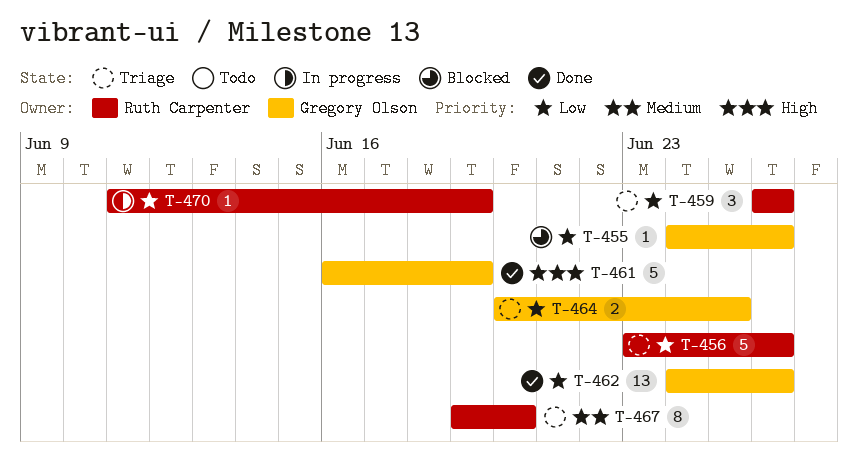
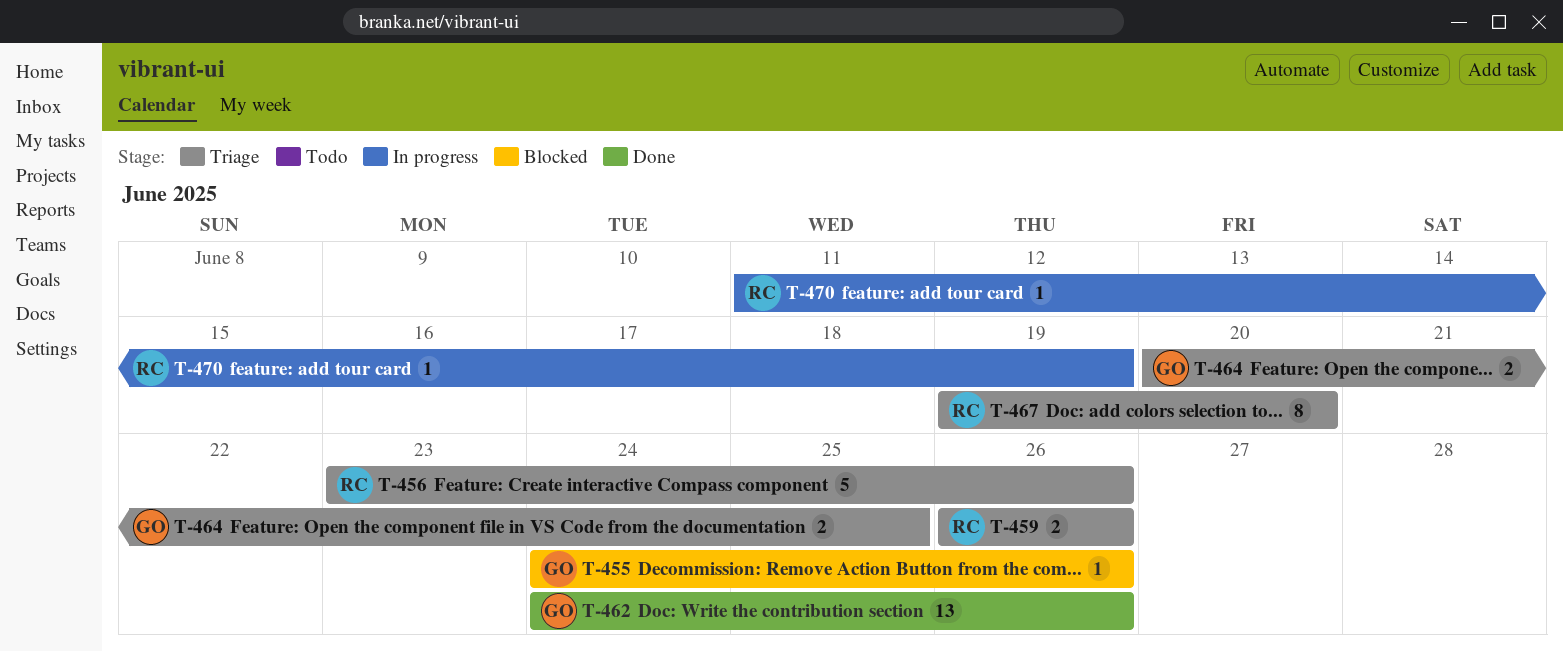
T-459, estimate: 3 -> 2
T-461: present -> none

